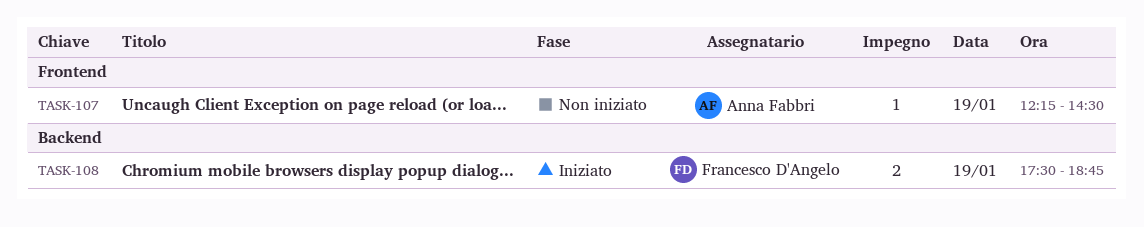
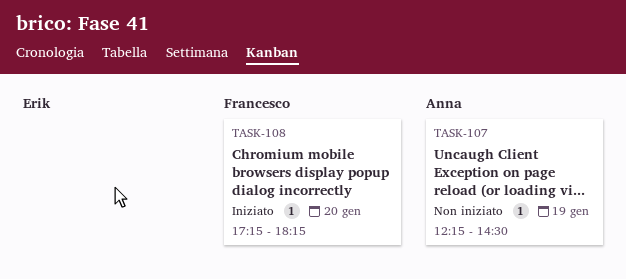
TASK-108, estimate: 2 -> 1
TASK-108, day: Jan 19 -> Jan 20
TASK-108, begins: 17:30 -> 17:15
TASK-108, ends: 18:45 -> 18:15

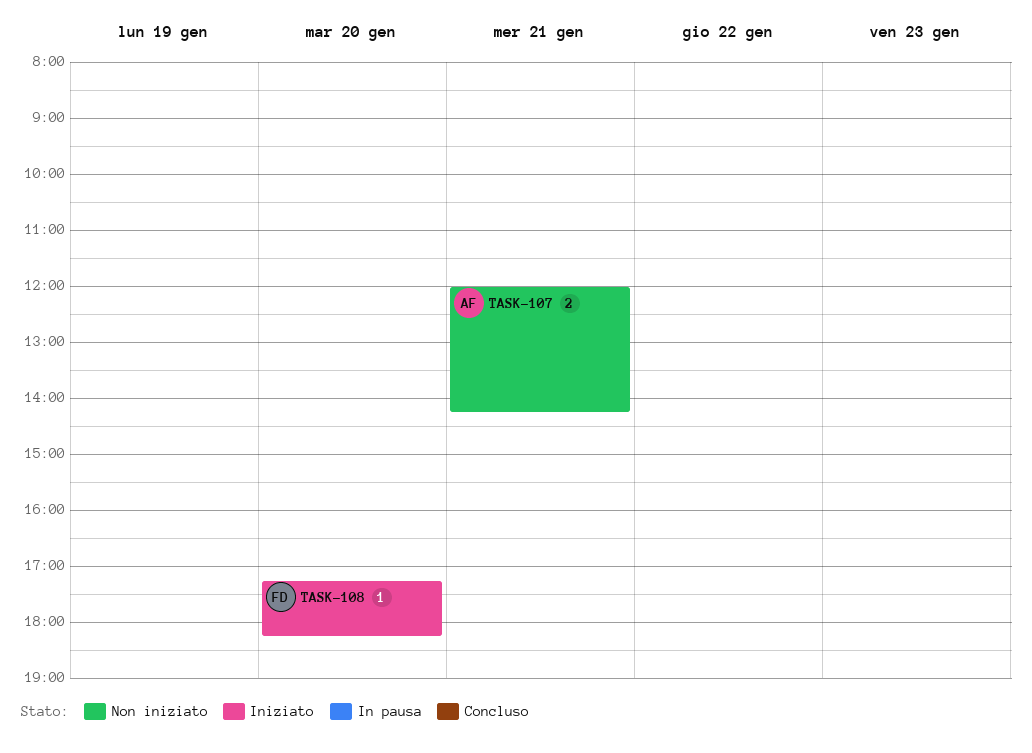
TASK-107, estimate: 1 -> 2
TASK-107, day: Jan 19 -> Jan 21
TASK-107, begins: 12:15 -> 12:00
TASK-107, ends: 14:30 -> 14:15

